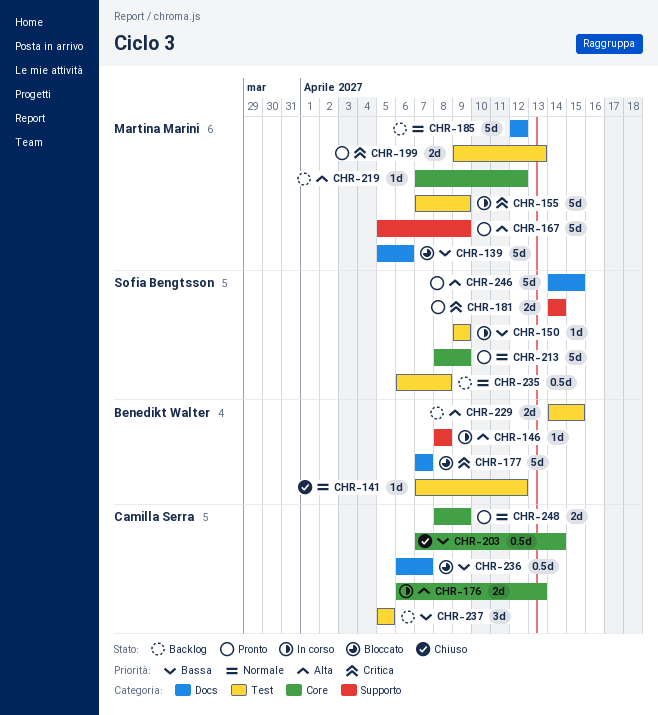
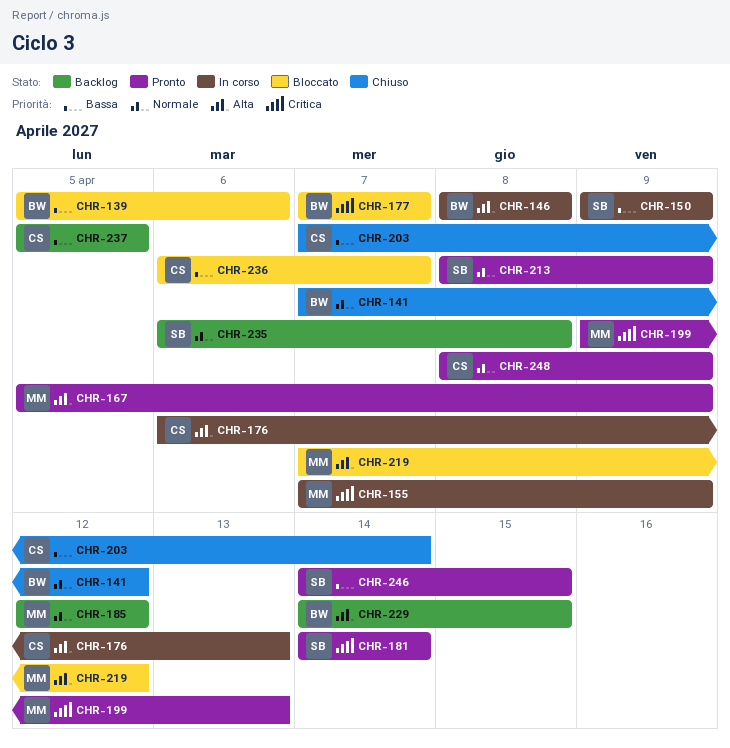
CHR-139, owner: Martina Marini -> Benedikt Walter
CHR-219, status: Backlog -> Bloccato
CHR-246, priority: Alta -> Bassa

